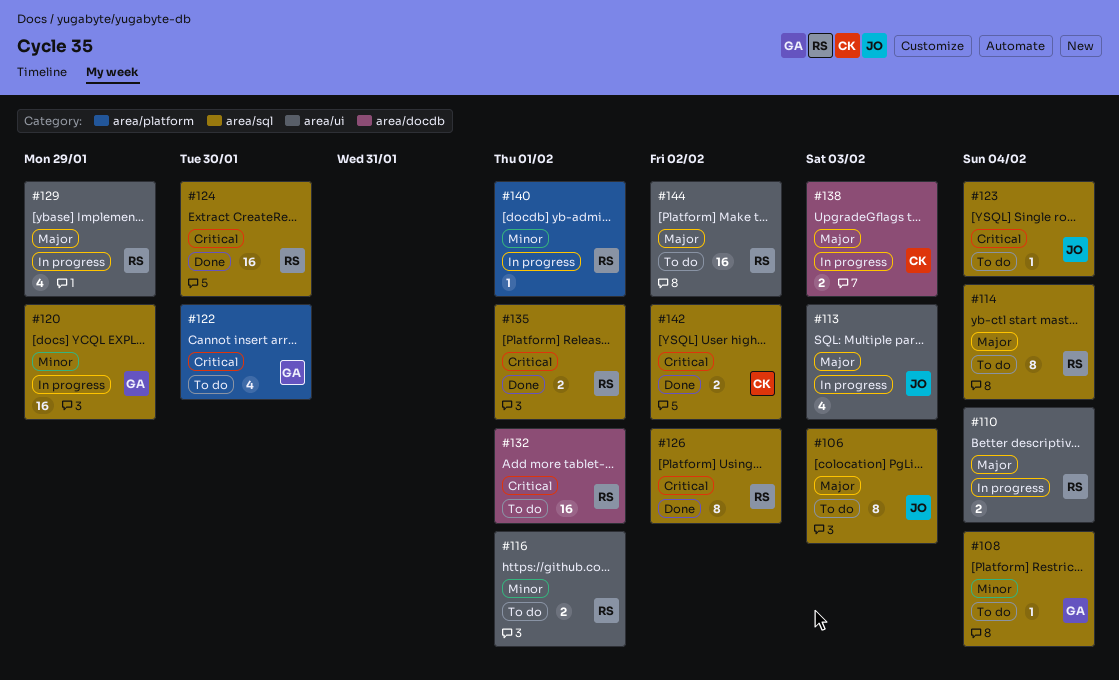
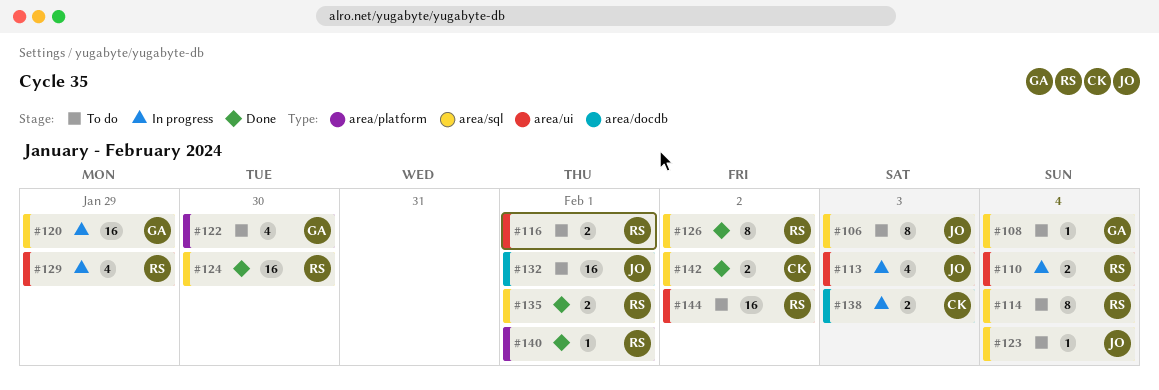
#132, owner: RS -> JO
#140, status: In progress -> Done

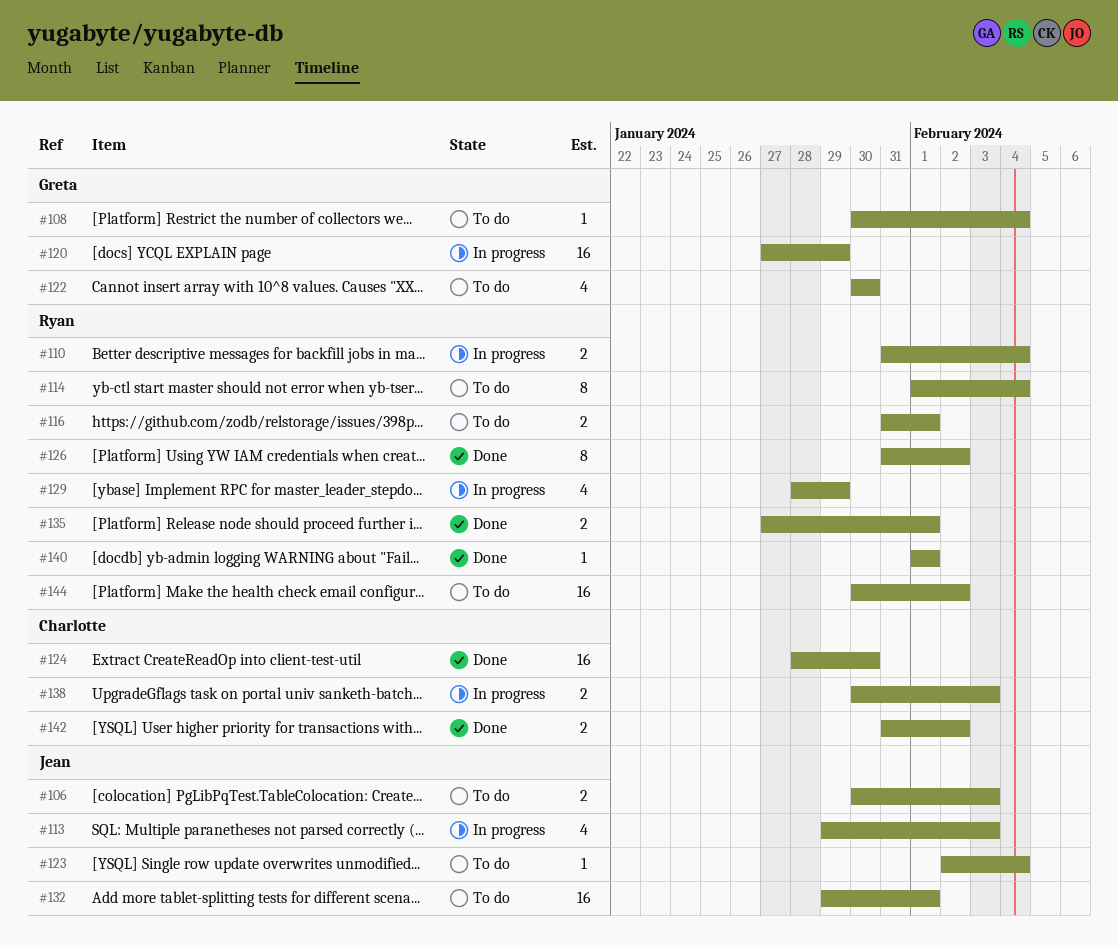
#106, estimate: 8 -> 2
#124, owner: Ryan -> Charlotte

